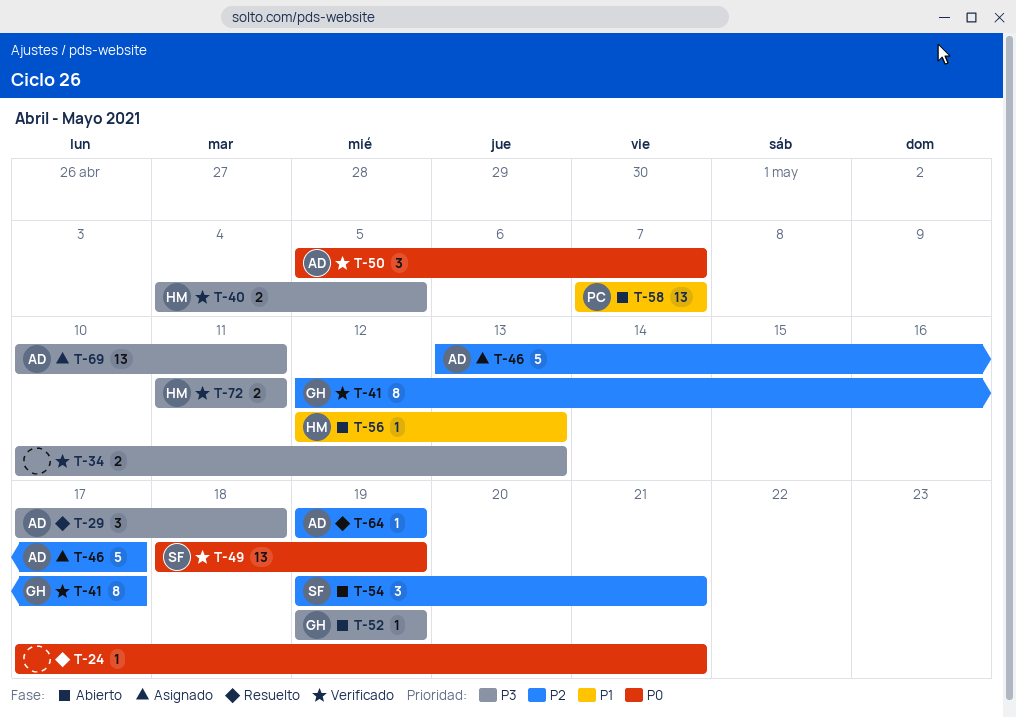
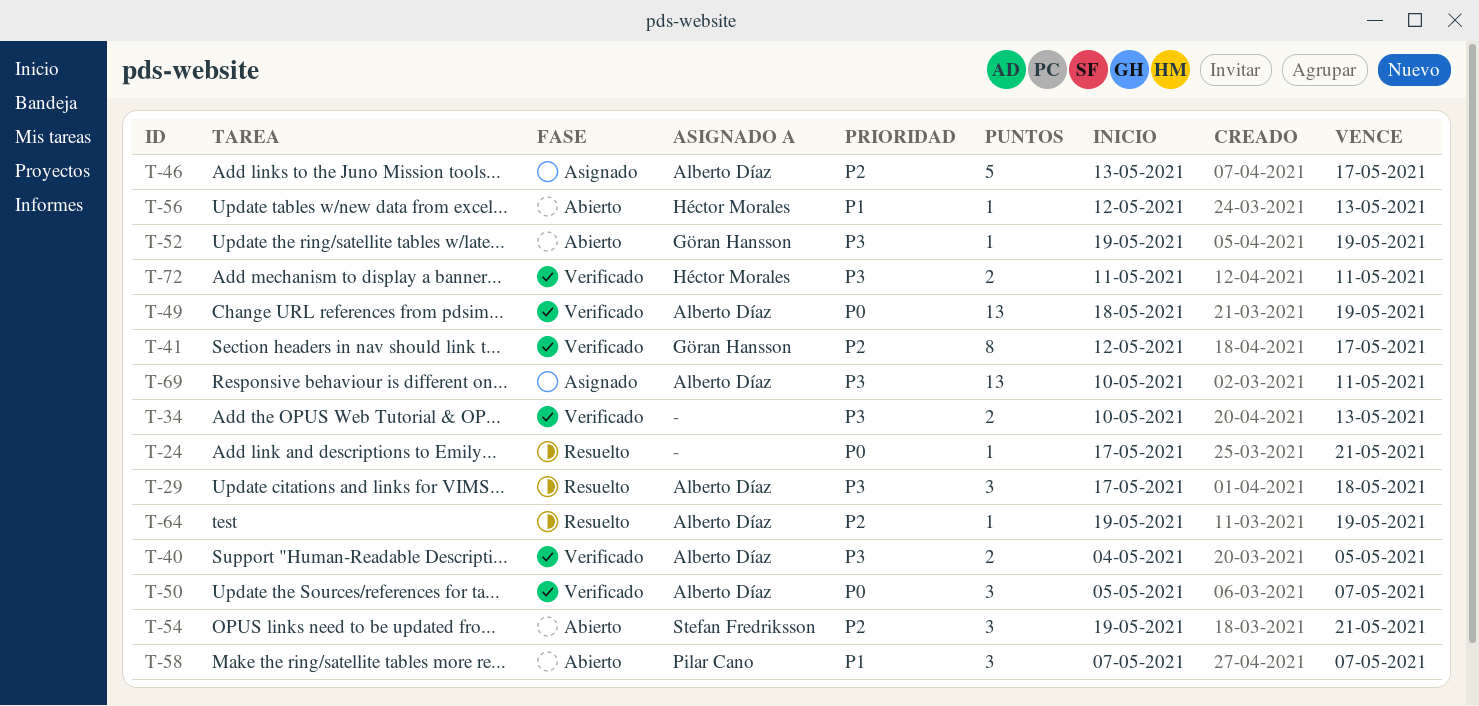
T-40, owner: Héctor Morales -> Alberto Díaz
T-49, owner: Stefan Fredriksson -> Alberto Díaz
T-58, estimate: 13 -> 3

